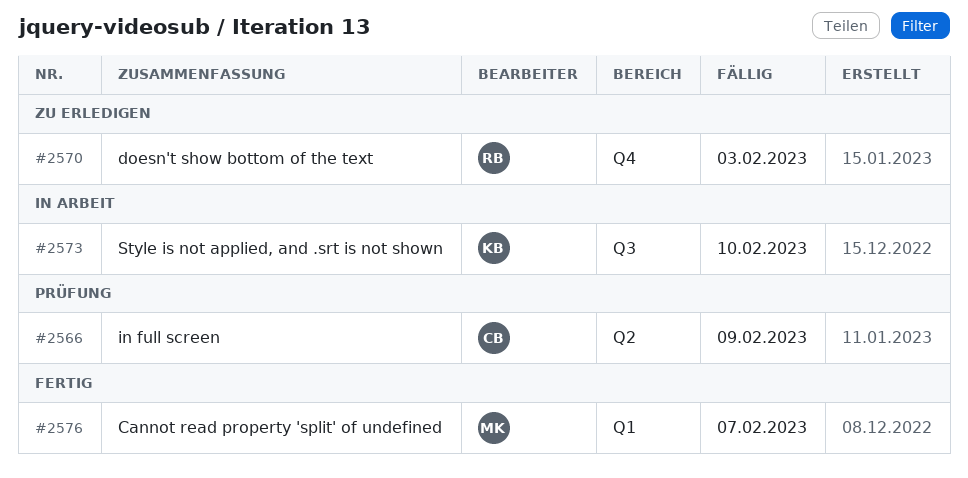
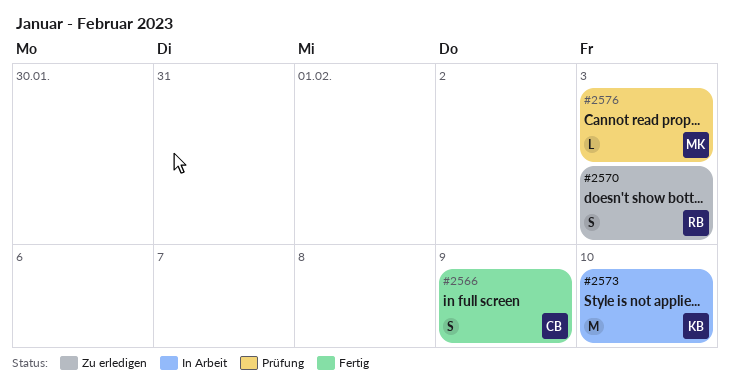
#2566, status: Prüfung -> Fertig
#2576, status: Fertig -> Prüfung
#2576, due: Feb 7 -> Feb 3

